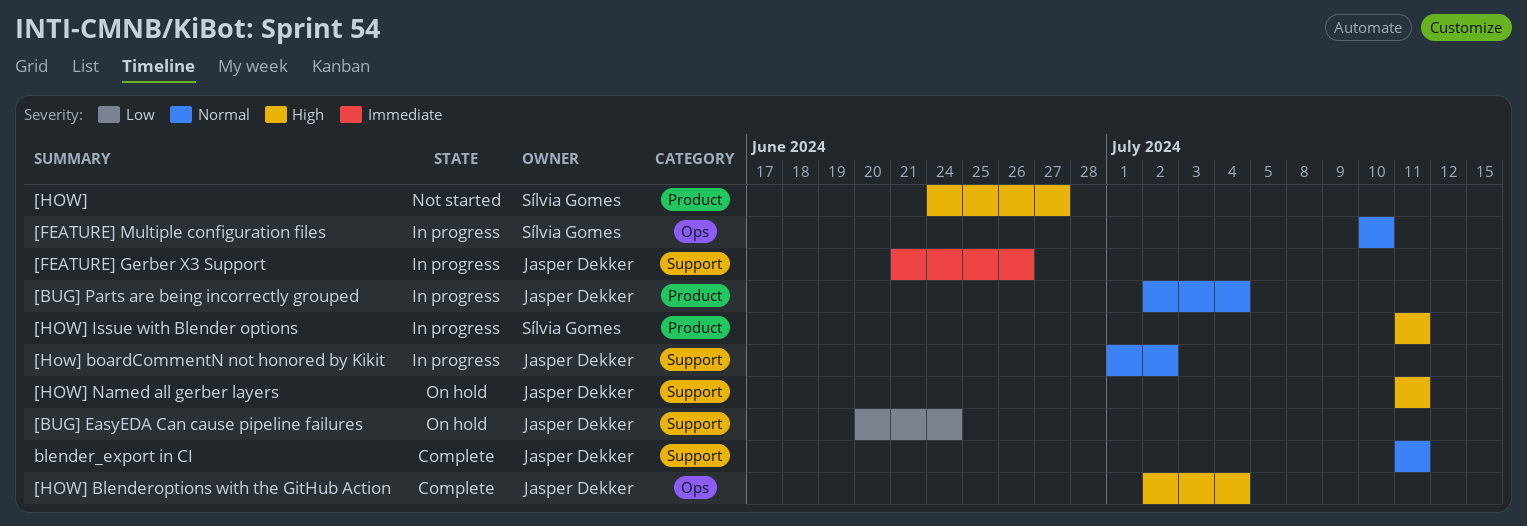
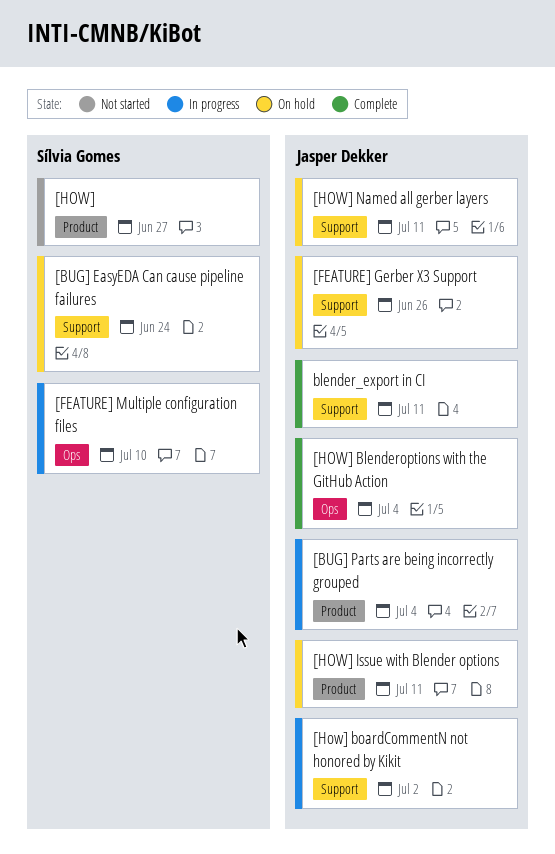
[BUG] EasyEDA Can cause pipeline failures, owner: Jasper Dekker -> Sílvia Gomes
[FEATURE] Gerber X3 Support, status: In progress -> On hold
[HOW] Issue with Blender options, status: In progress -> On hold
[HOW] Issue with Blender options, owner: Sílvia Gomes -> Jasper Dekker

